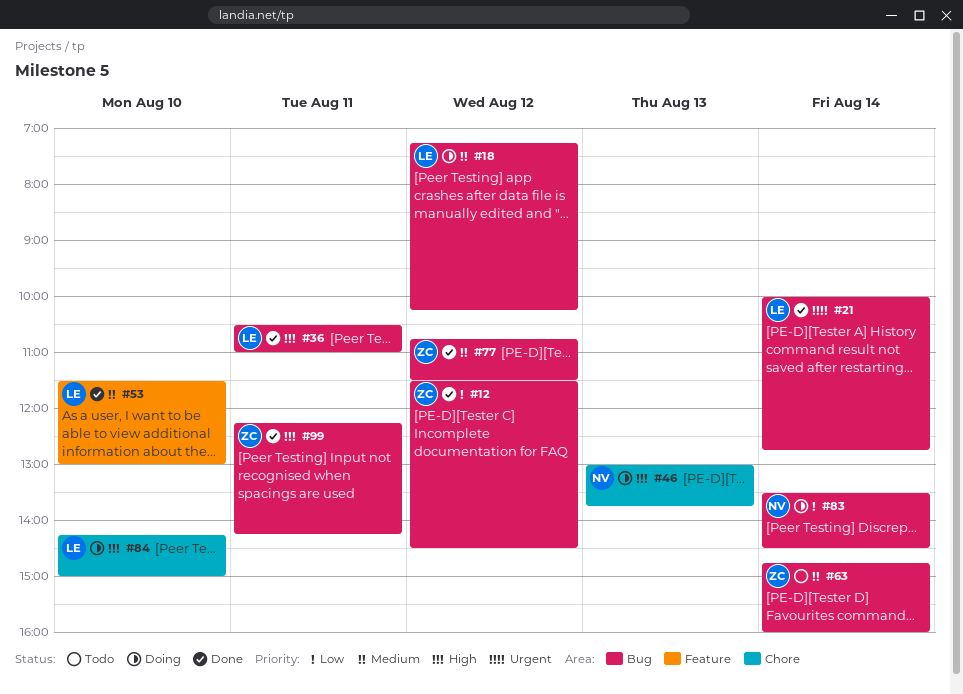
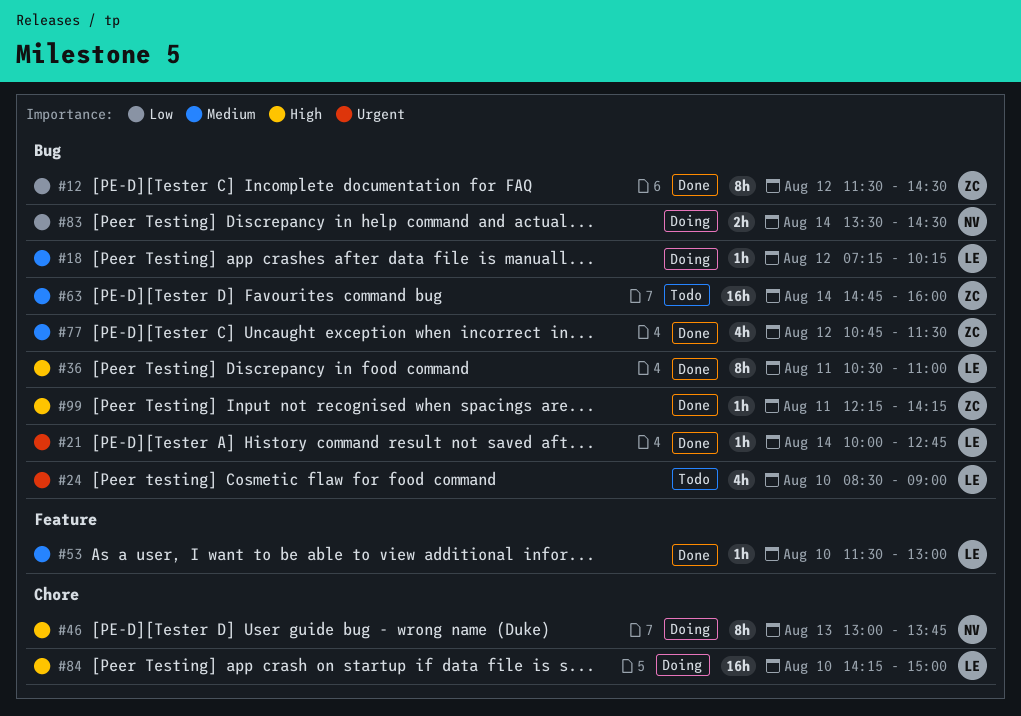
#24: none -> present

